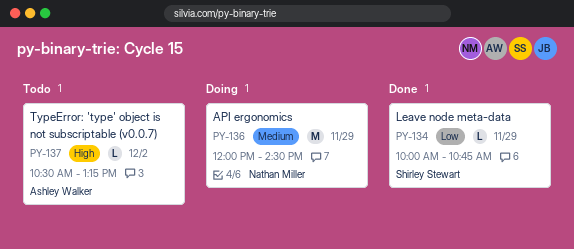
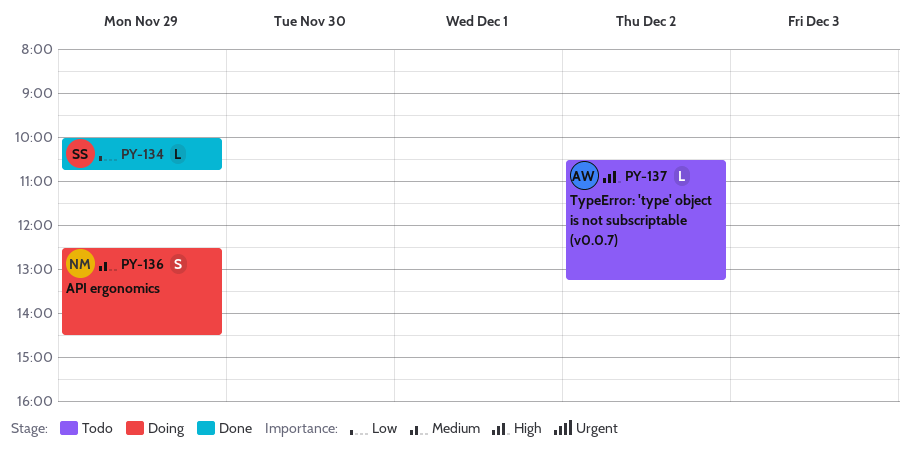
PY-136, estimate: M -> S
PY-136, begins: 12:00 -> 12:30

